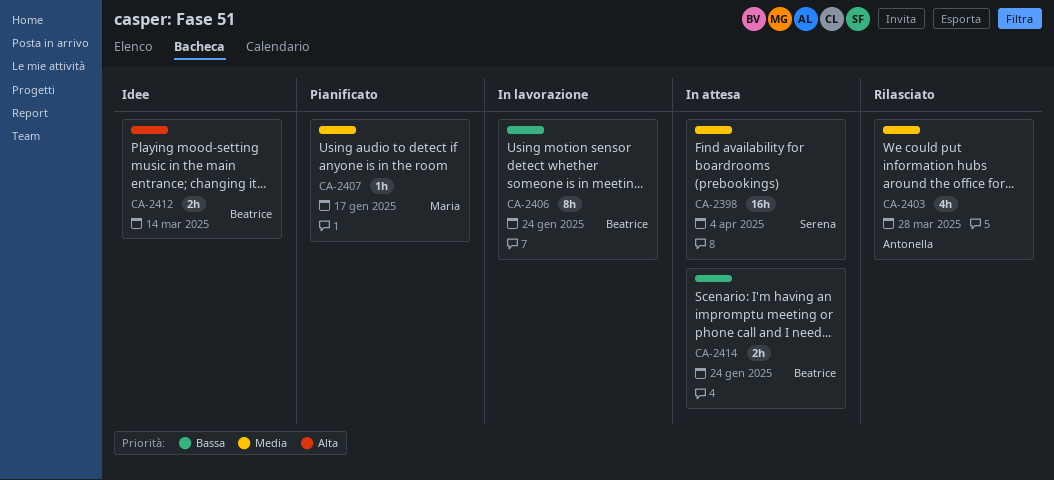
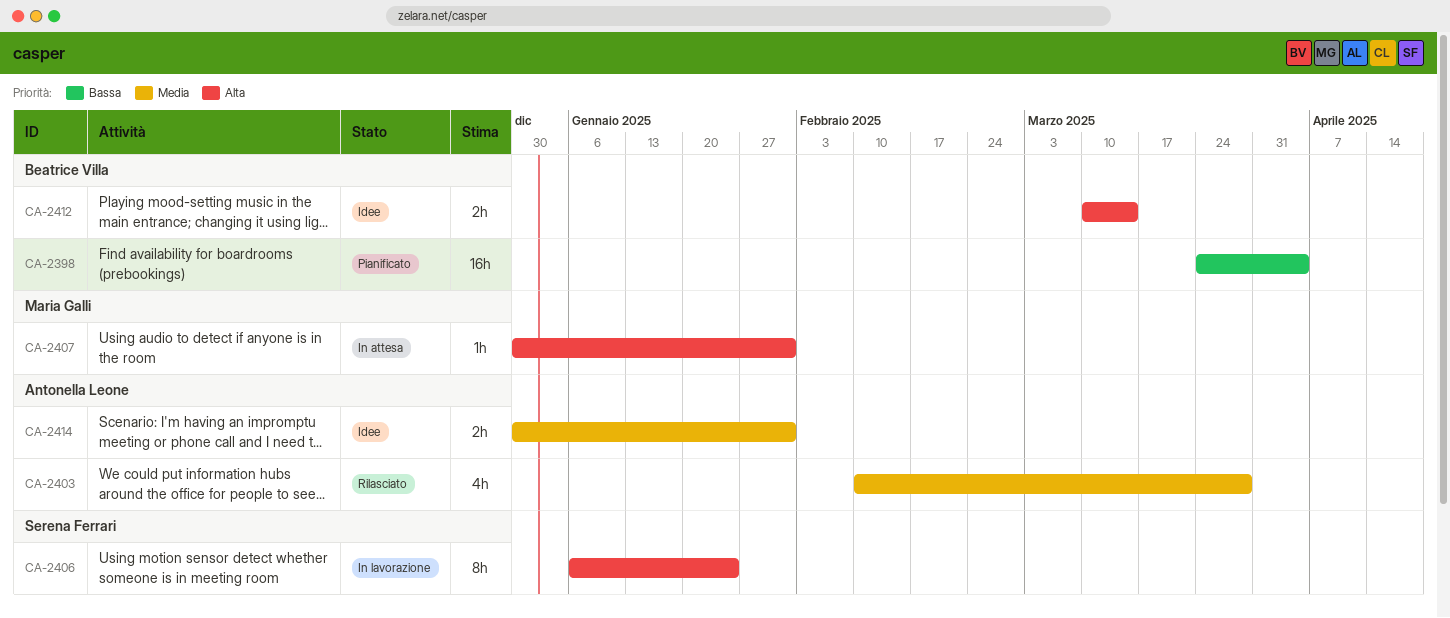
CA-2398, status: In attesa -> Pianificato
CA-2398, owner: Serena Ferrari -> Beatrice Villa
CA-2398, priority: Media -> Bassa
CA-2406, owner: Beatrice Villa -> Serena Ferrari
CA-2406, priority: Bassa -> Alta
CA-2407, status: Pianificato -> In attesa
CA-2407, priority: Media -> Alta
CA-2407, due: Jan 17 -> Jan 31
CA-2414, status: In attesa -> Idee
CA-2414, owner: Beatrice Villa -> Antonella Leone
CA-2414, priority: Bassa -> Media
CA-2414, due: Jan 24 -> Jan 31

